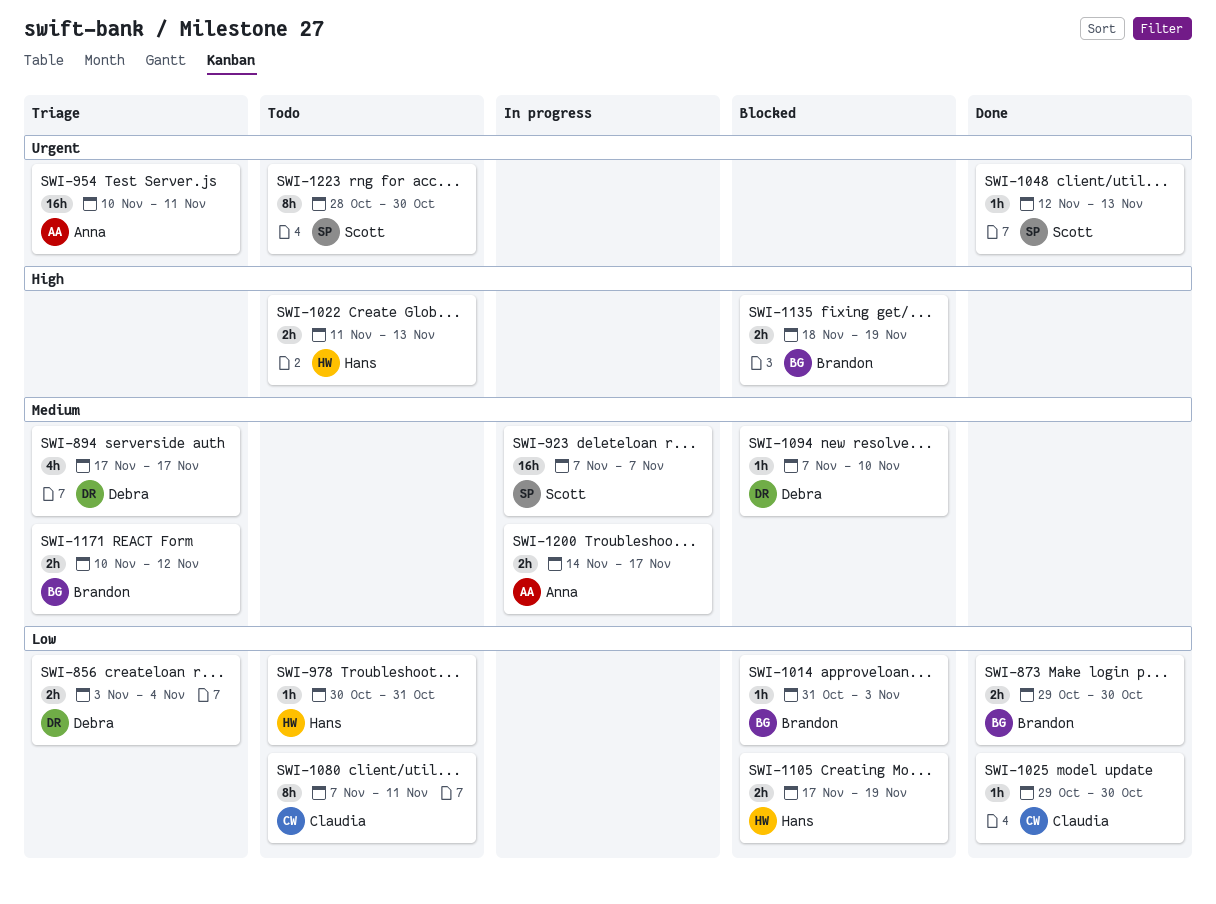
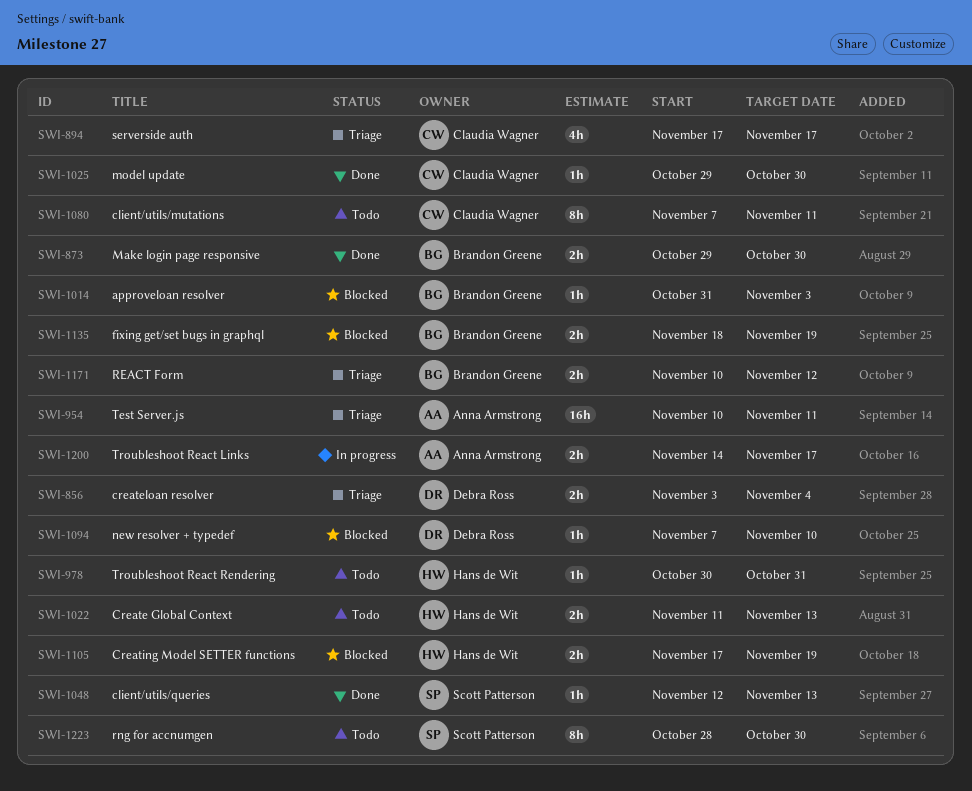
SWI-894, owner: Debra Ross -> Claudia Wagner
SWI-923: present -> none

